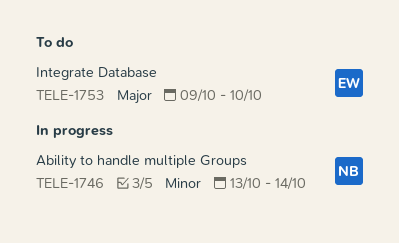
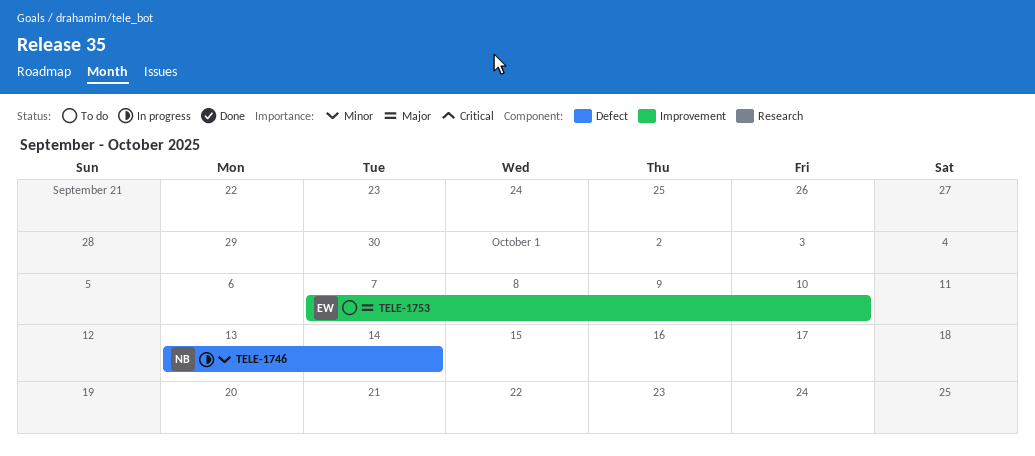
TELE-1753, start: Oct 9 -> Oct 7

